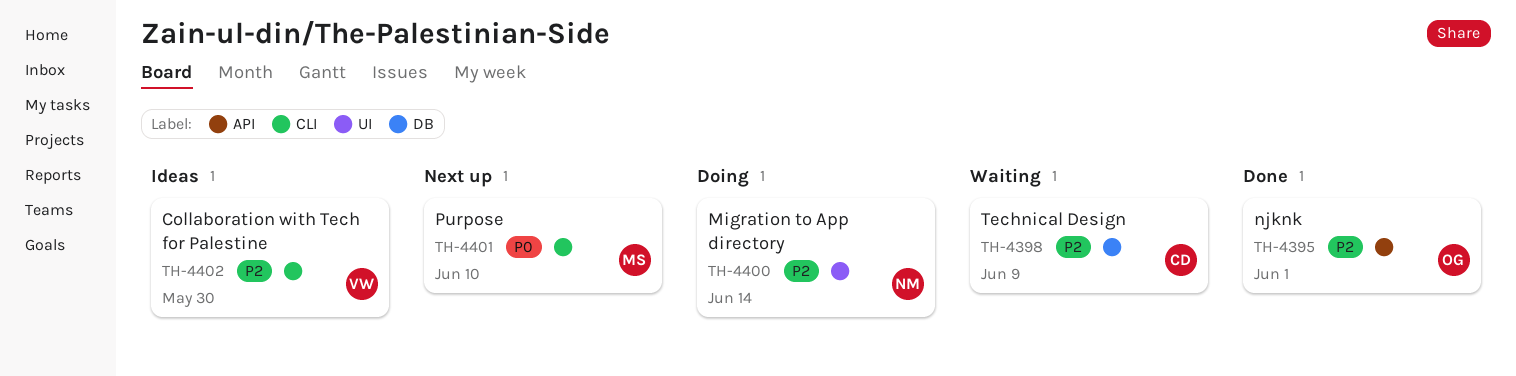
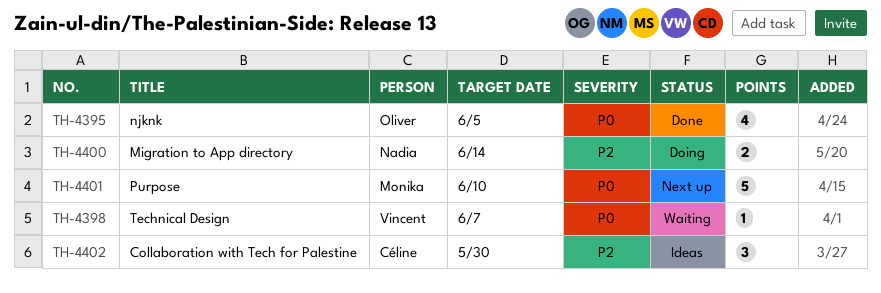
TH-4395, priority: P2 -> P0
TH-4395, due: Jun 1 -> Jun 5
TH-4398, owner: Céline -> Vincent
TH-4398, priority: P2 -> P0
TH-4398, due: Jun 9 -> Jun 7
TH-4402, owner: Vincent -> Céline

